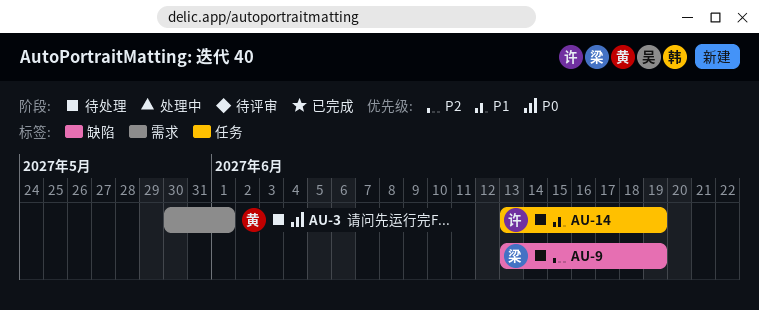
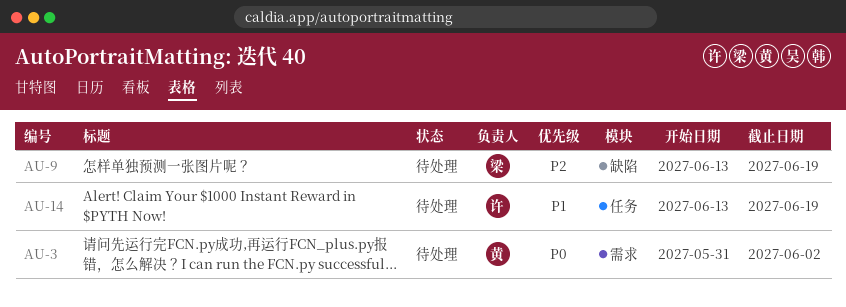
AU-3, start: May 30 -> May 31
AU-3, due: Jun 1 -> Jun 2

